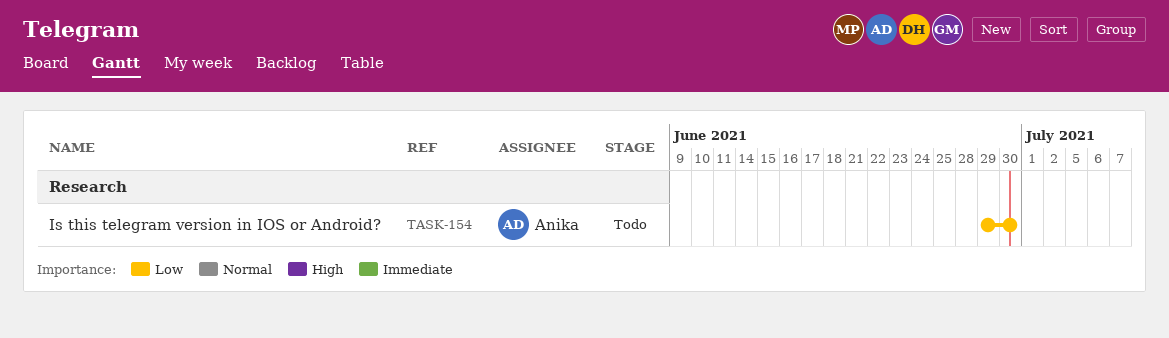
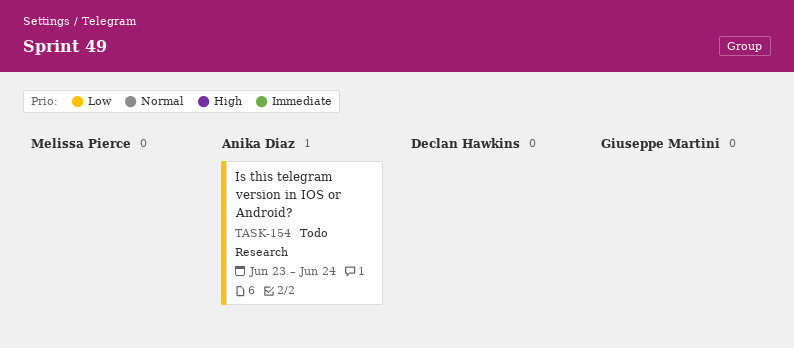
TASK-154, start: Jun 29 -> Jun 23
TASK-154, due: Jun 30 -> Jun 24

